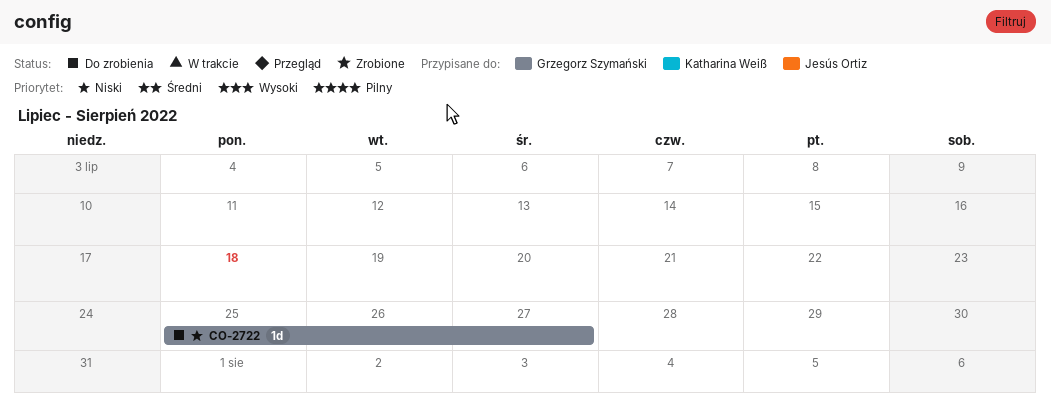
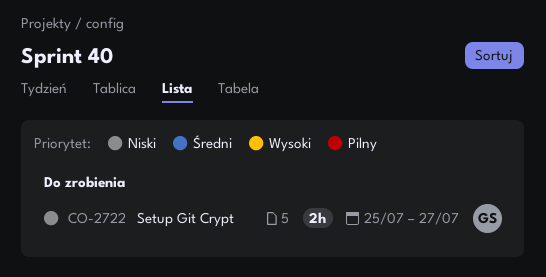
CO-2722, estimate: 1d -> 2h

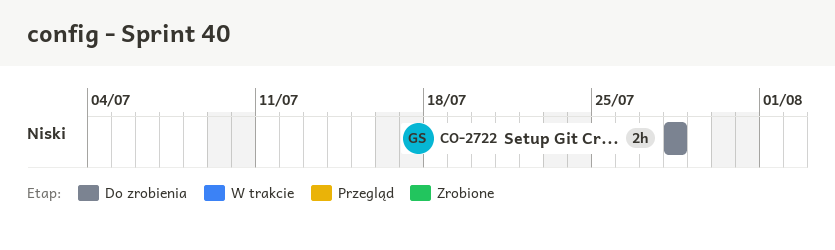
CO-2722, start: Jul 25 -> Jul 28
CO-2722, due: Jul 27 -> Jul 28

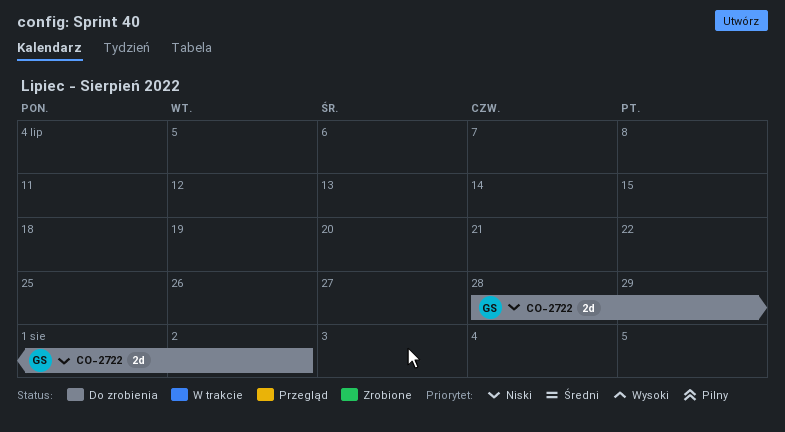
CO-2722, estimate: 2h -> 2d
CO-2722, due: Jul 28 -> Aug 2

